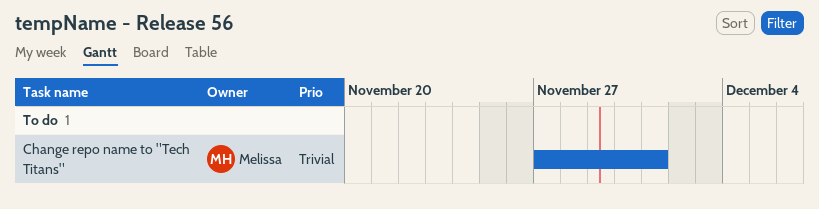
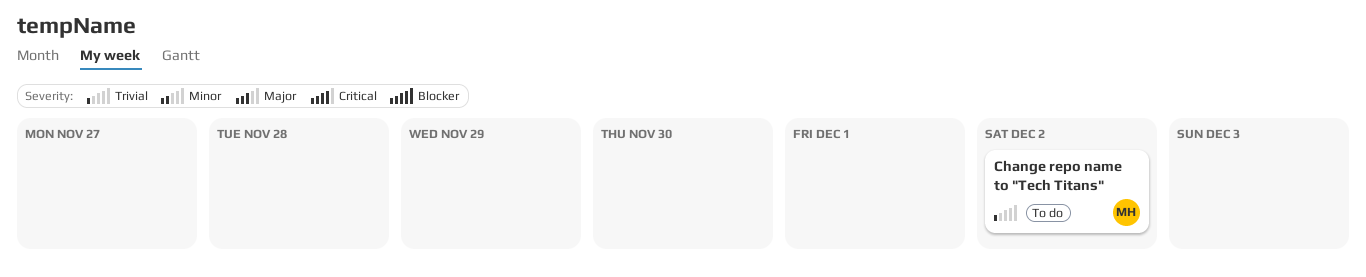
Change repo name to "Tech Titans", due: Dec 1 -> Dec 2

